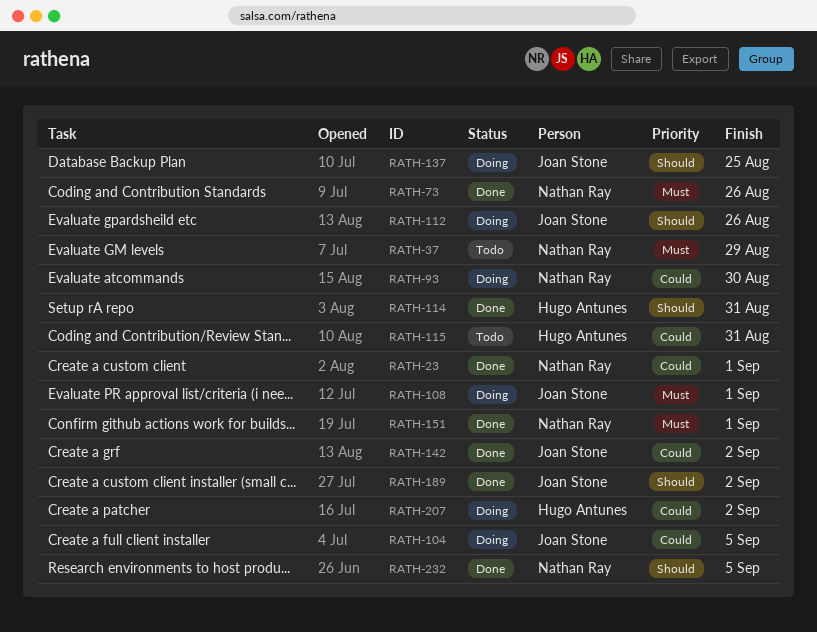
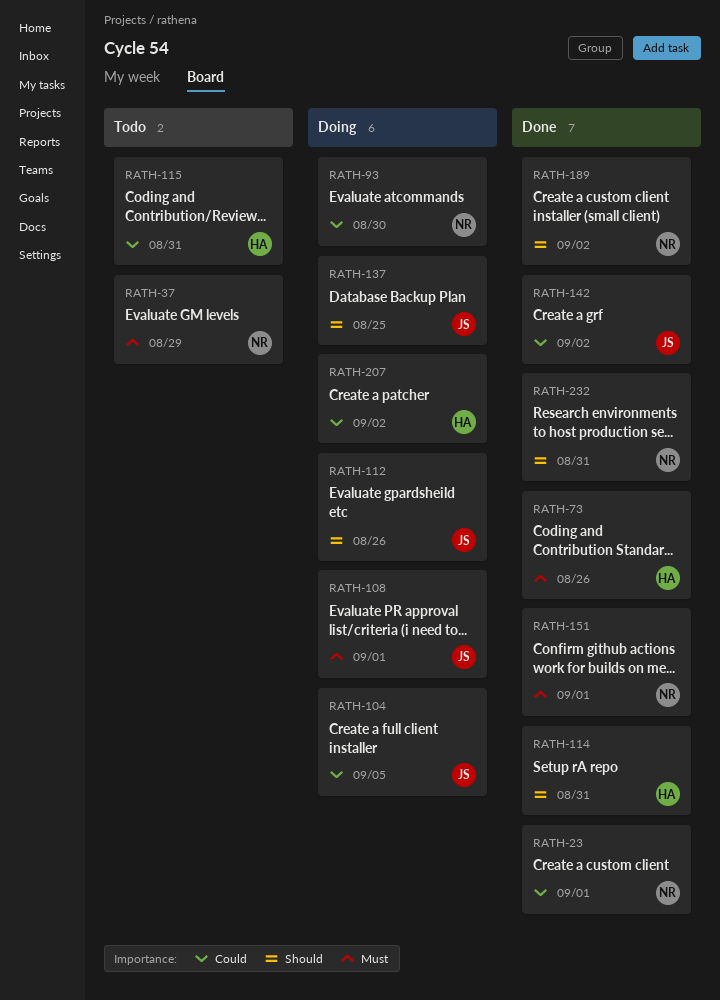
RATH-73, owner: Nathan Ray -> Hugo Antunes
RATH-189, owner: Joan Stone -> Nathan Ray
RATH-232, due: Sep 5 -> Aug 31

